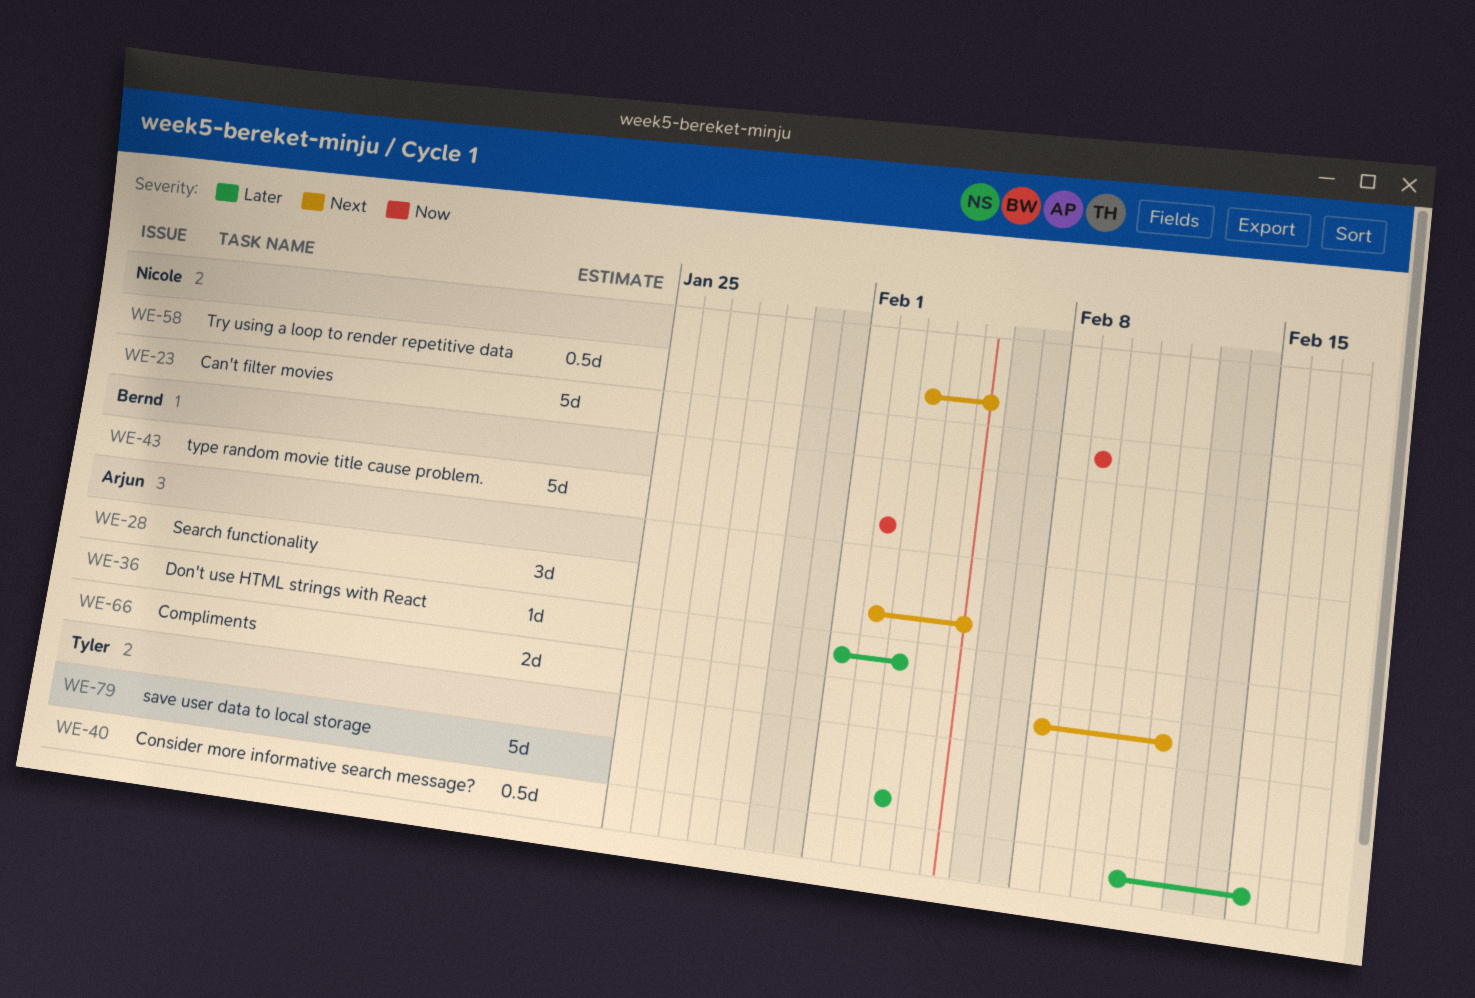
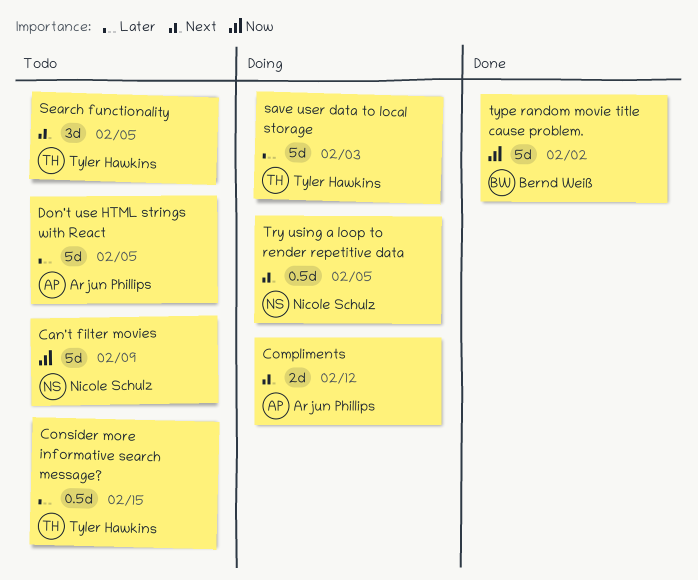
Don't use HTML strings with React, estimate: 1d -> 5d
Don't use HTML strings with React, due: Feb 3 -> Feb 5
Search functionality, owner: Arjun Phillips -> Tyler Hawkins

